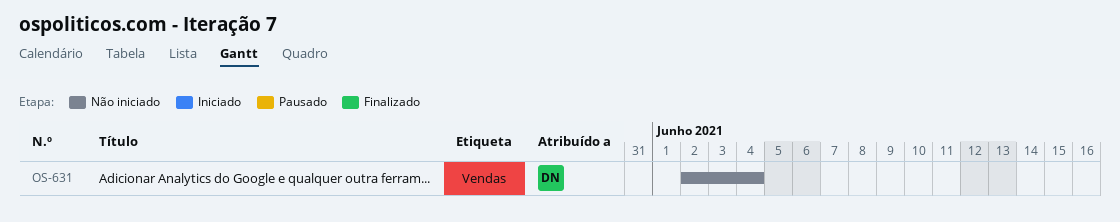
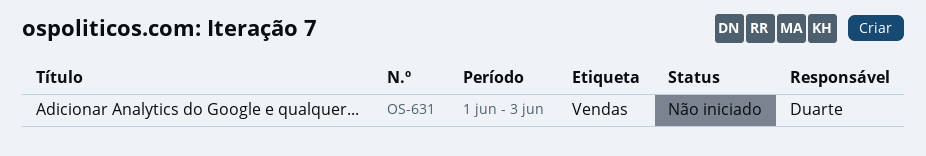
OS-631, start: Jun 2 -> Jun 1
OS-631, due: Jun 4 -> Jun 3

